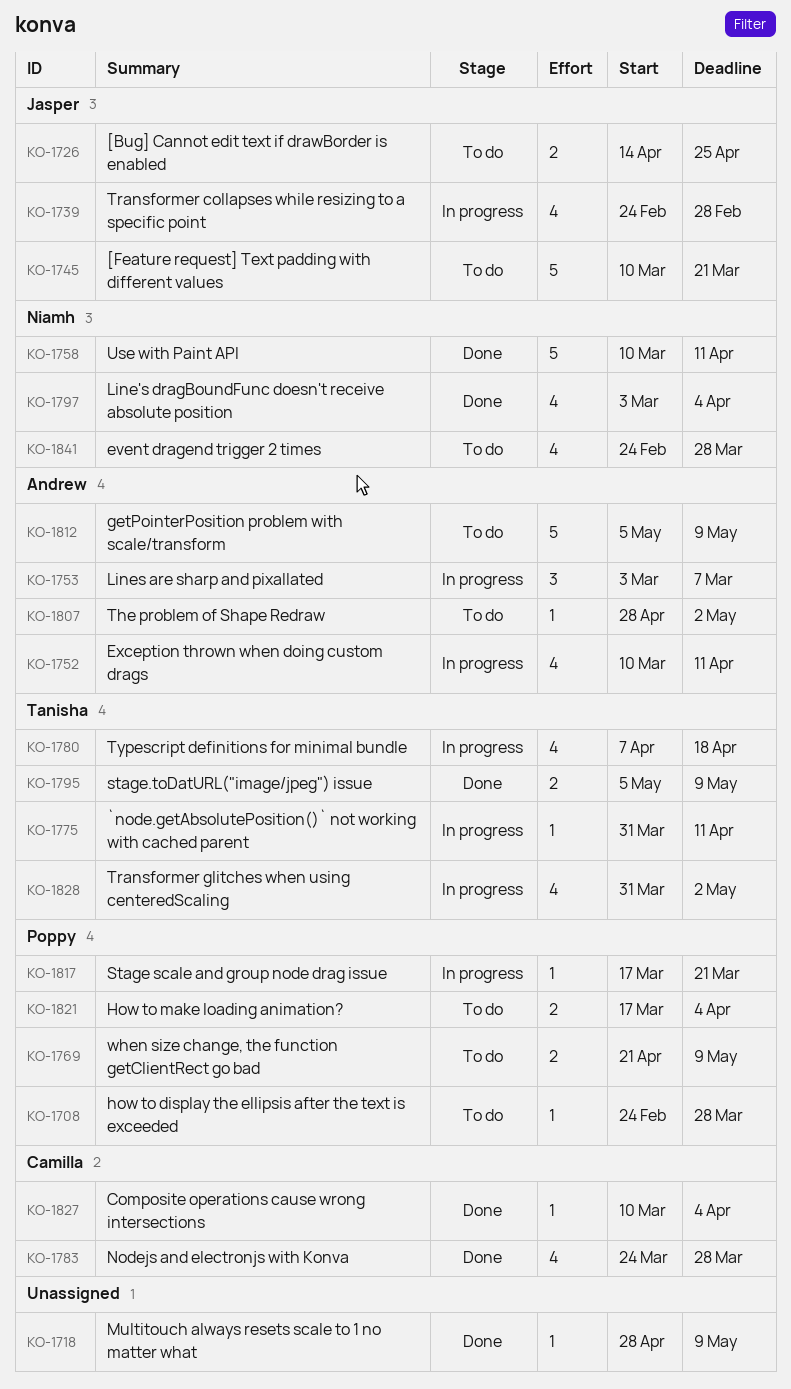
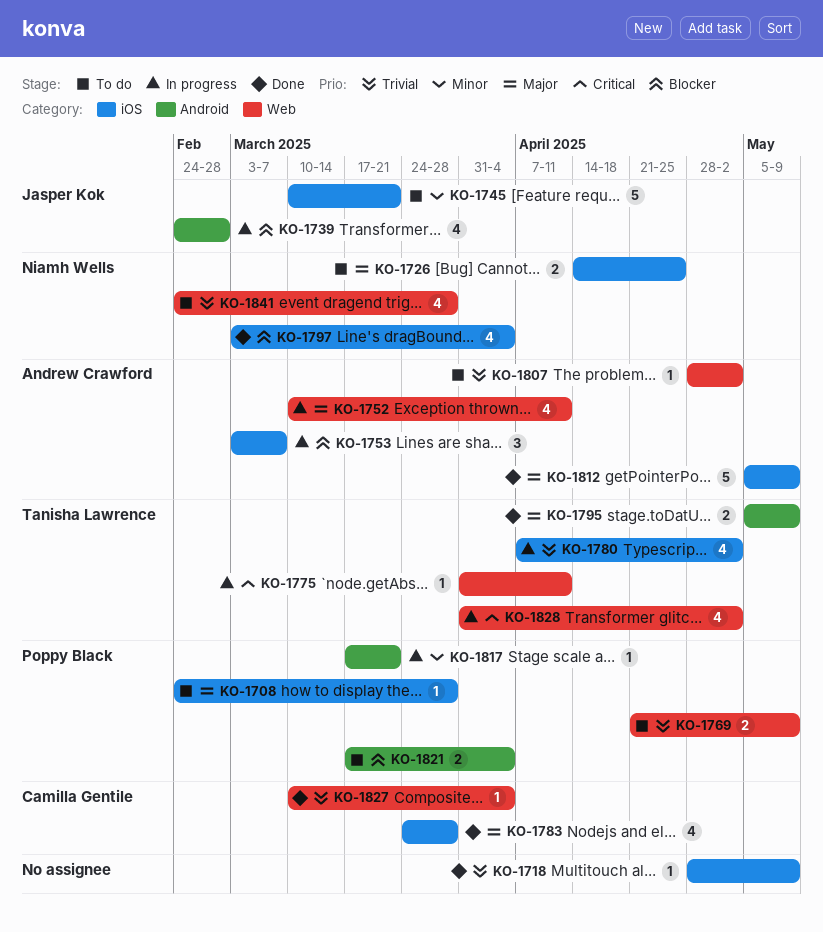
KO-1726, owner: Jasper Kok -> Niamh Wells
KO-1758: present -> none
KO-1780, due: Apr 18 -> May 2
KO-1812, status: To do -> Done

